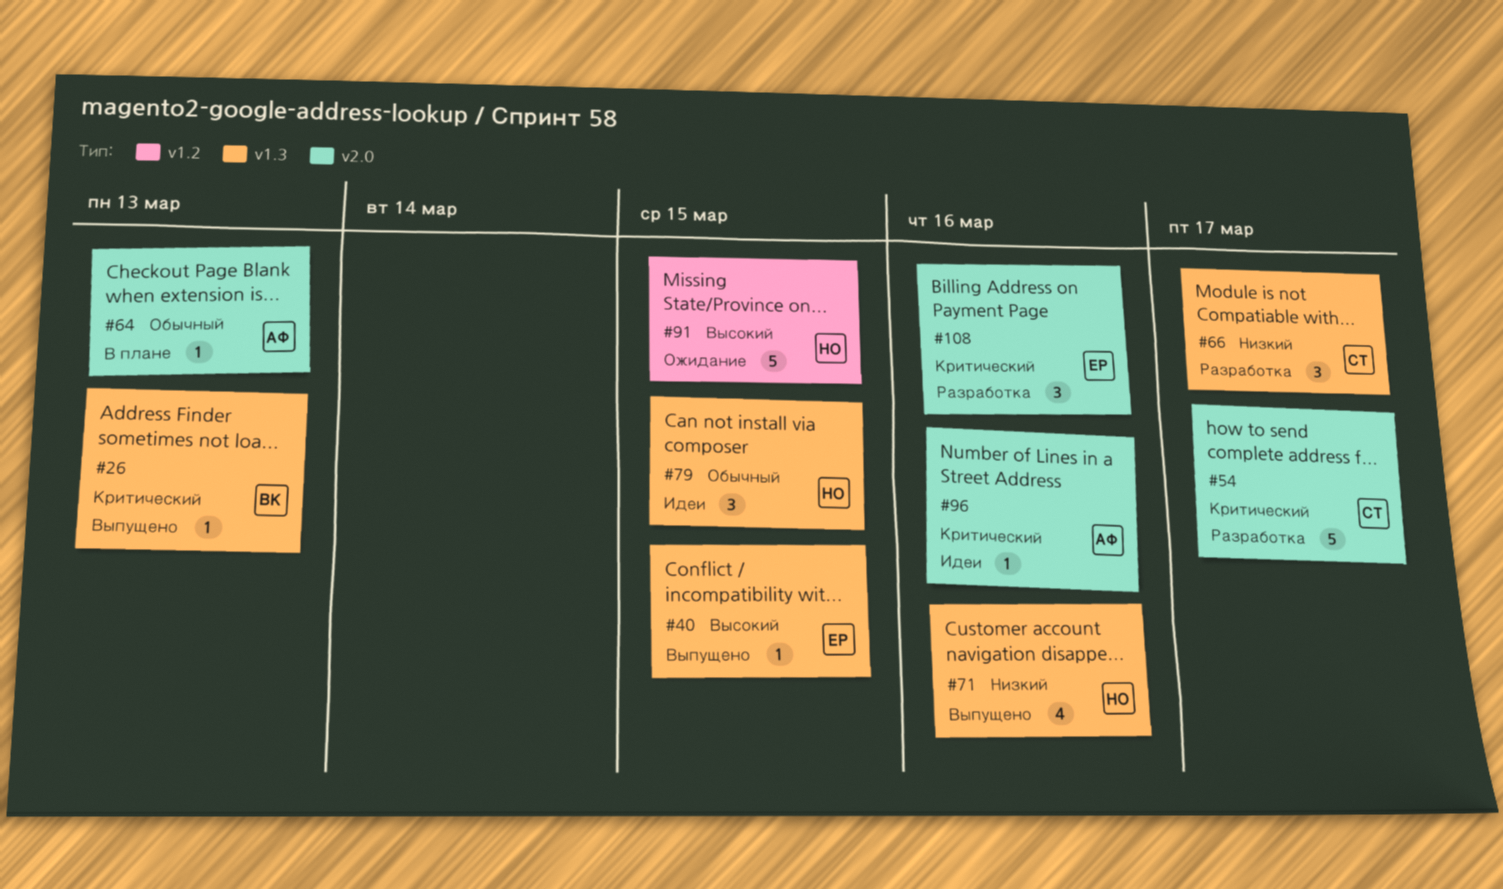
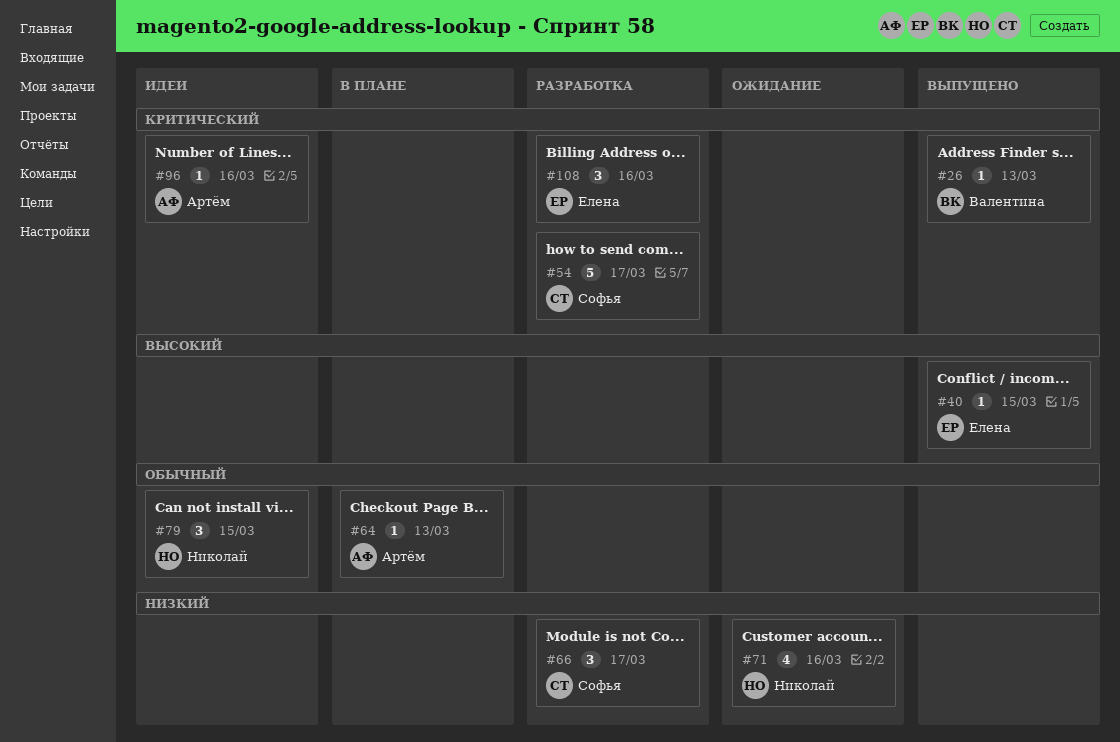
#71, status: Выпущено -> Ожидание
#91: present -> none

